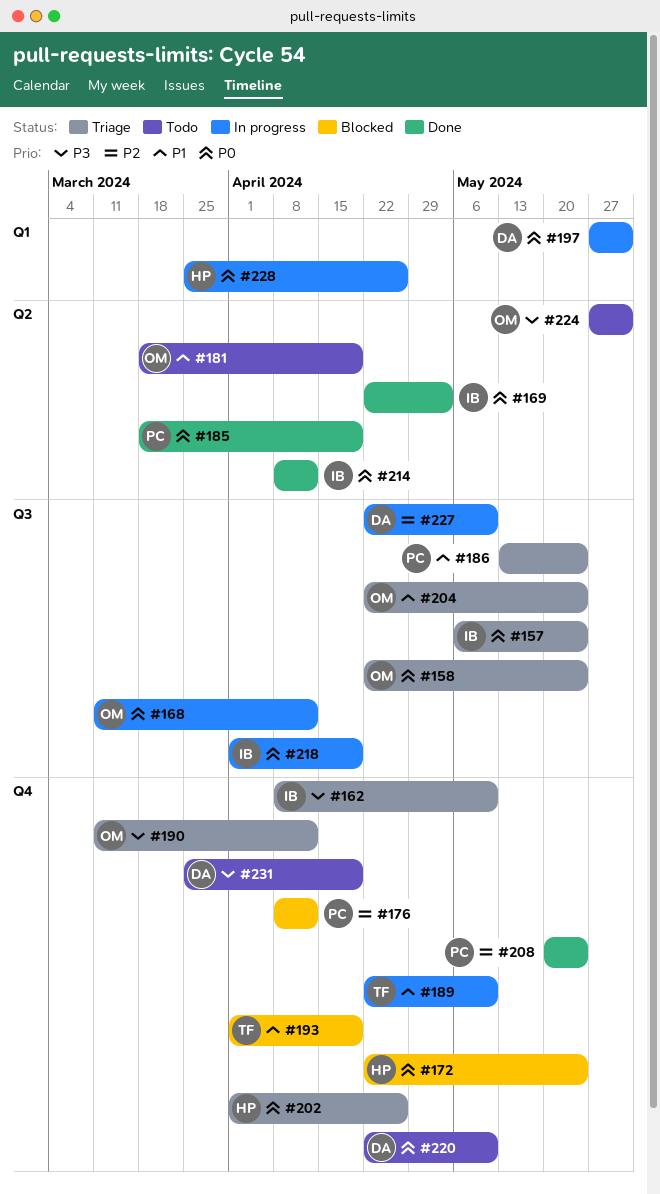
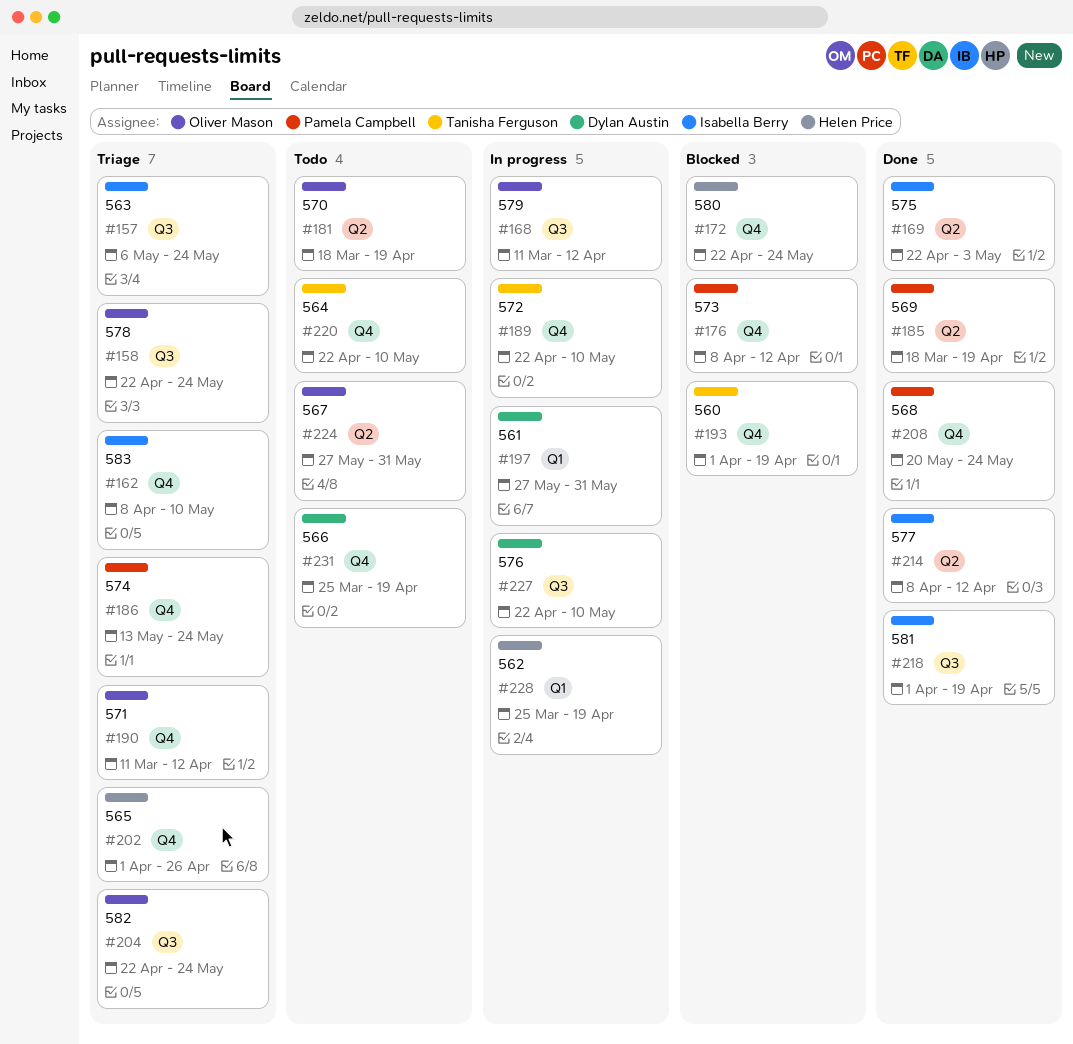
#186, label: Q3 -> Q4
#218, status: In progress -> Done
#220, owner: Dylan Austin -> Tanisha Ferguson
#228, due: Apr 26 -> Apr 19

